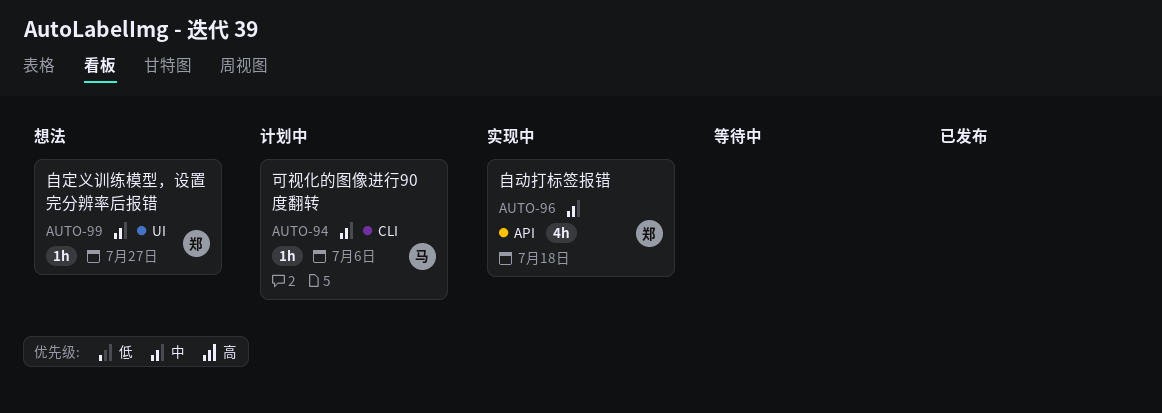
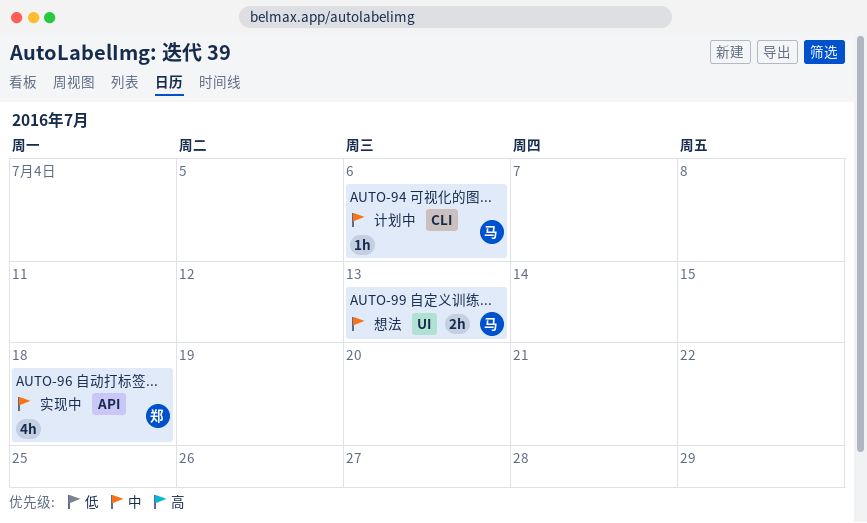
AUTO-99, owner: 郑 -> 马
AUTO-99, estimate: 1h -> 2h
AUTO-99, due: Jul 27 -> Jul 13

